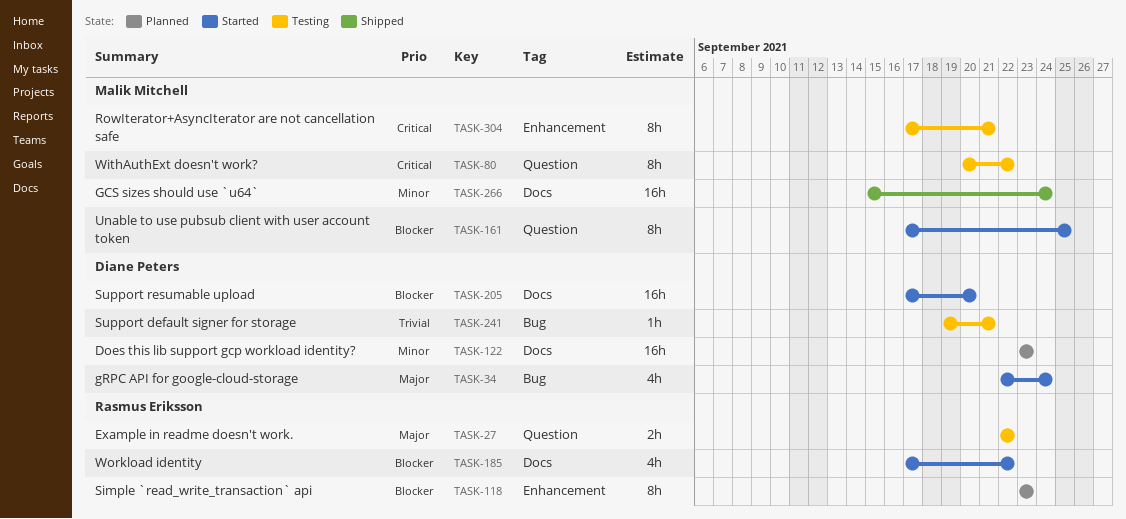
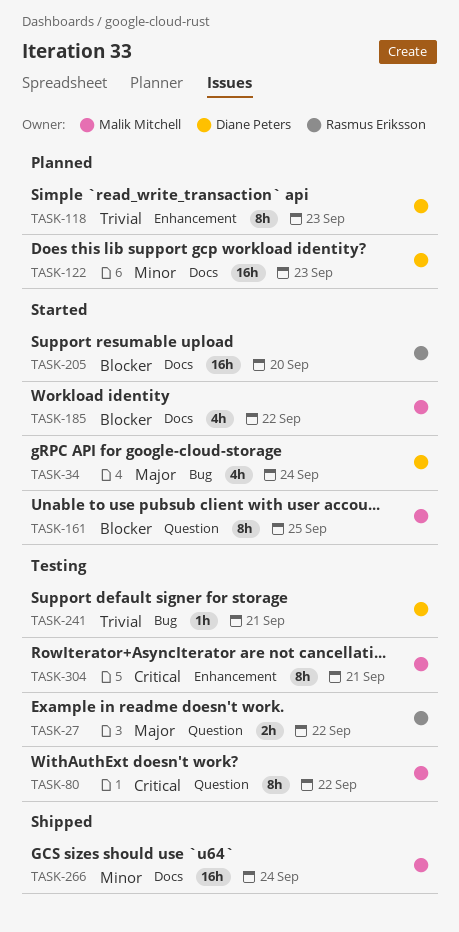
TASK-118, owner: Rasmus Eriksson -> Diane Peters
TASK-118, priority: Blocker -> Trivial
TASK-185, owner: Rasmus Eriksson -> Malik Mitchell
TASK-205, owner: Diane Peters -> Rasmus Eriksson

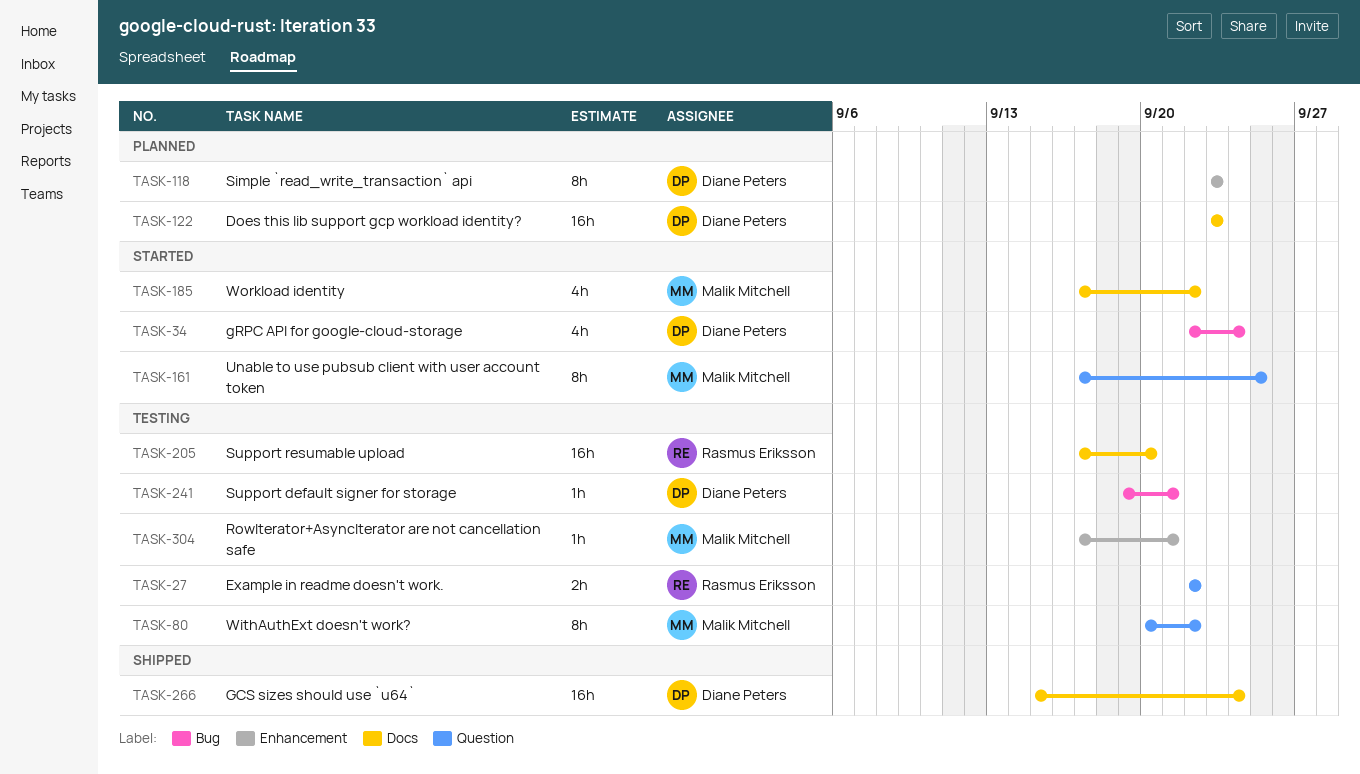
TASK-205, status: Started -> Testing
TASK-266, owner: Malik Mitchell -> Diane Peters
TASK-304, estimate: 8h -> 1h

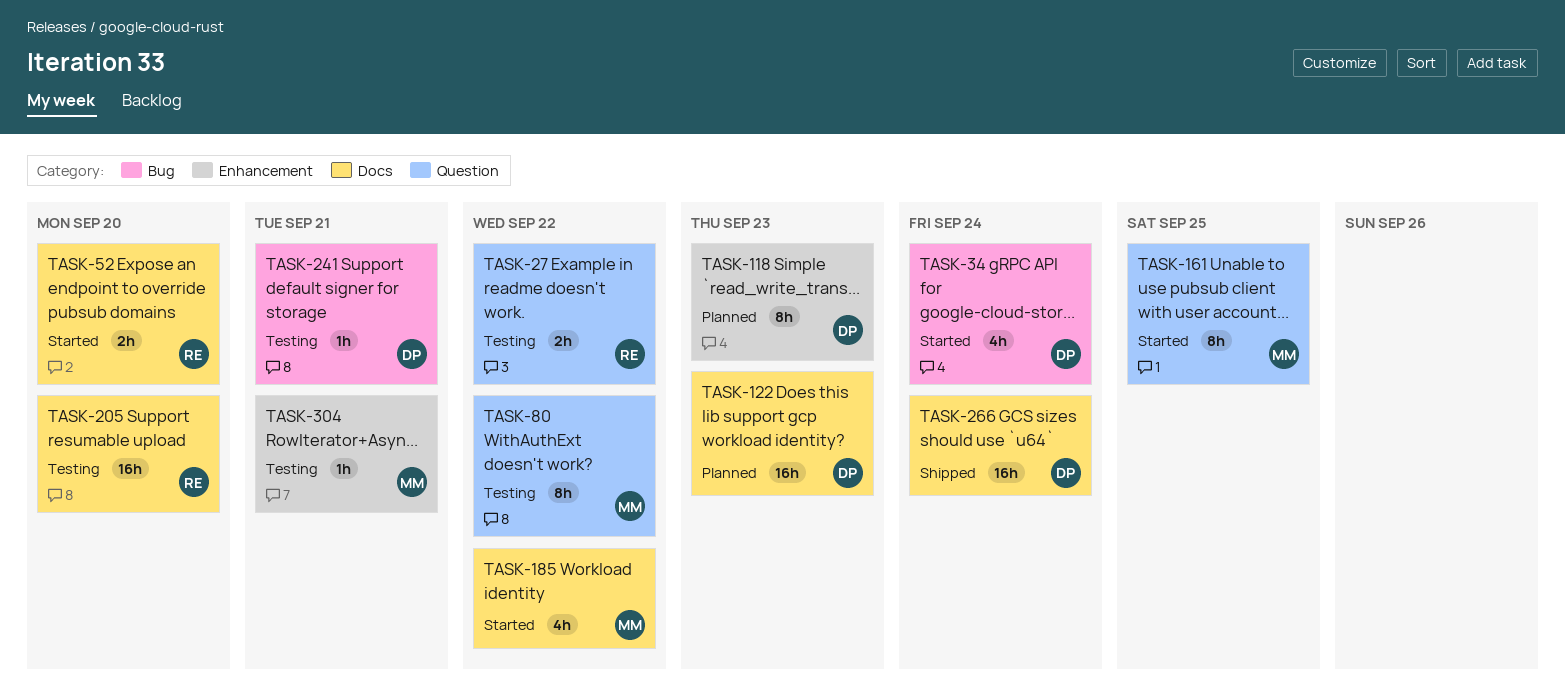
TASK-52: none -> present

